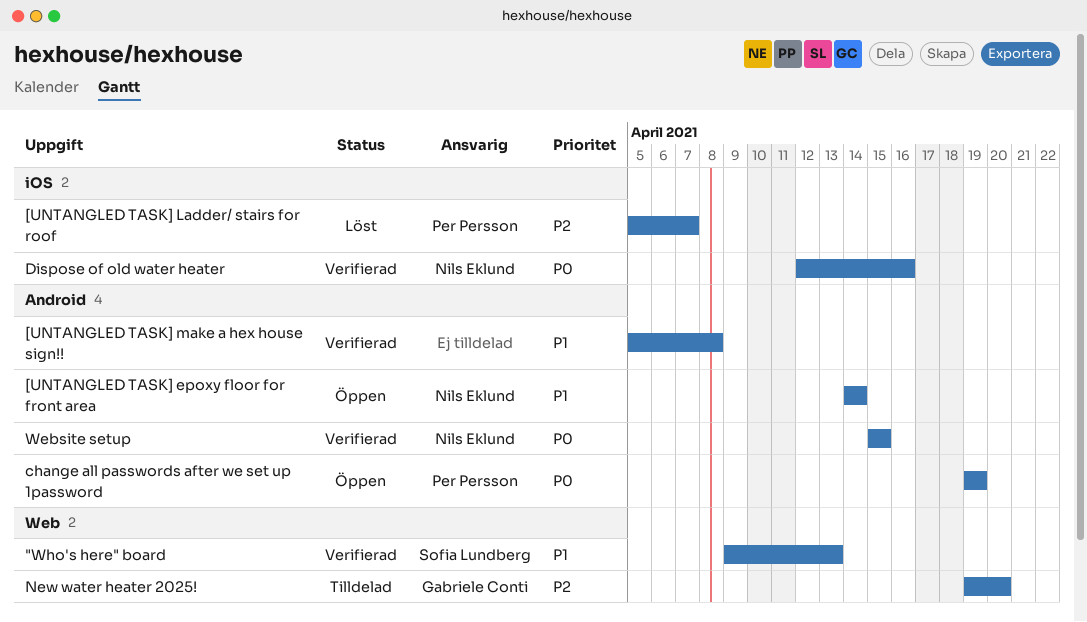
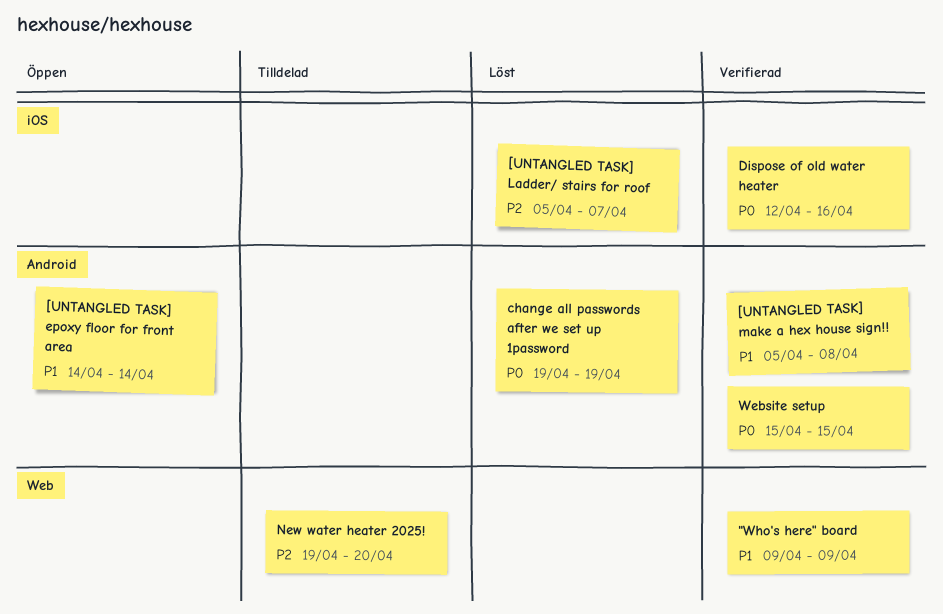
"Who's here" board, due: Apr 13 -> Apr 9
change all passwords after we set up 1password, status: Öppen -> Löst

